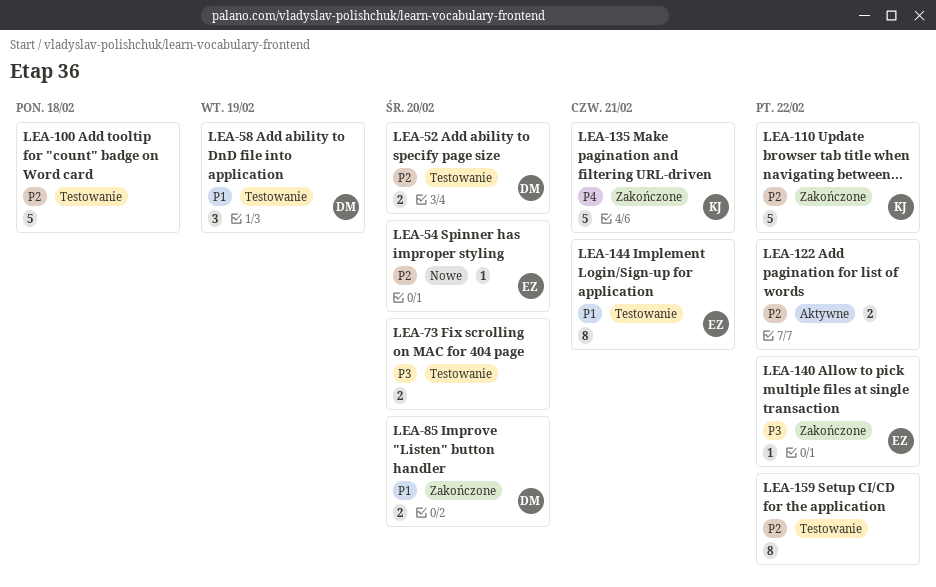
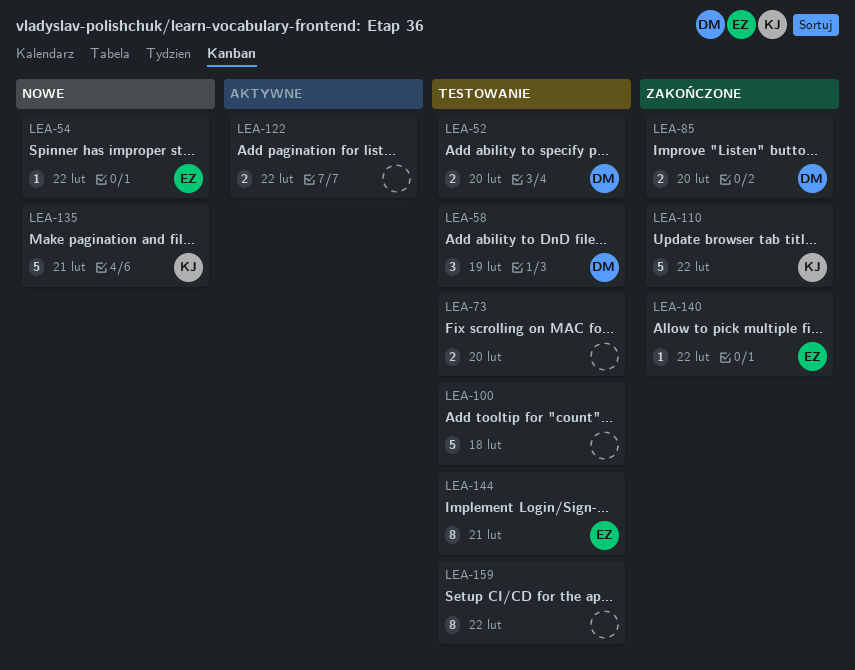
LEA-54, due: Feb 20 -> Feb 22
LEA-135, status: Zakończone -> Nowe

